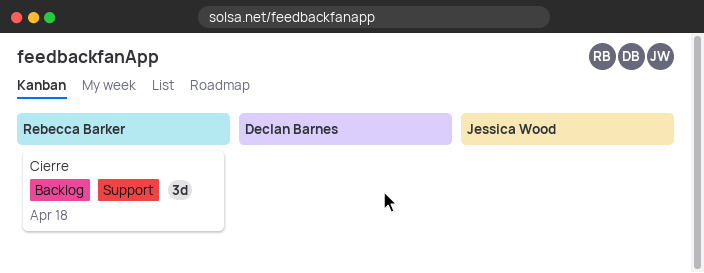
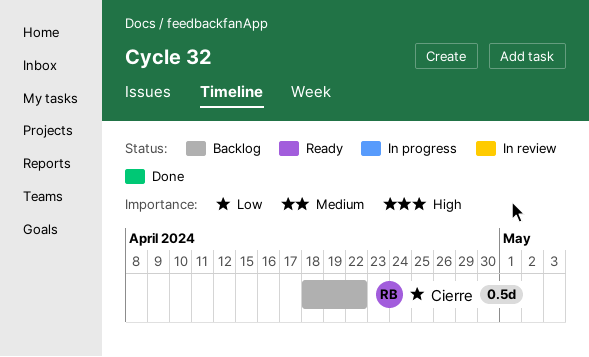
Cierre, estimate: 3d -> 0.5d
Cierre, due: Apr 18 -> Apr 22

